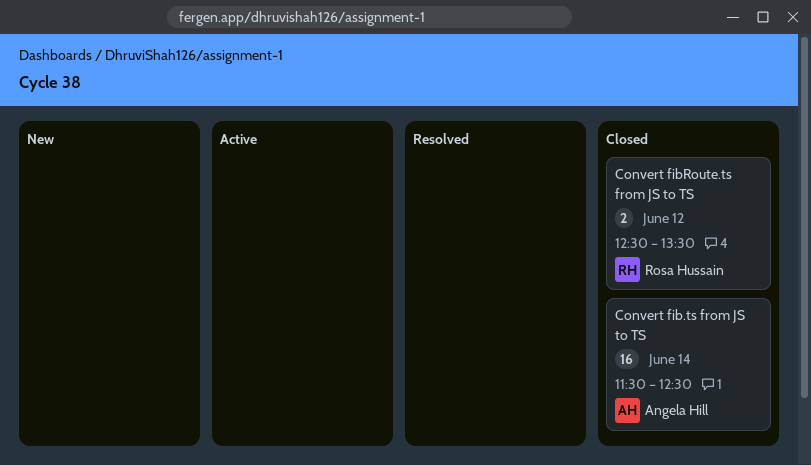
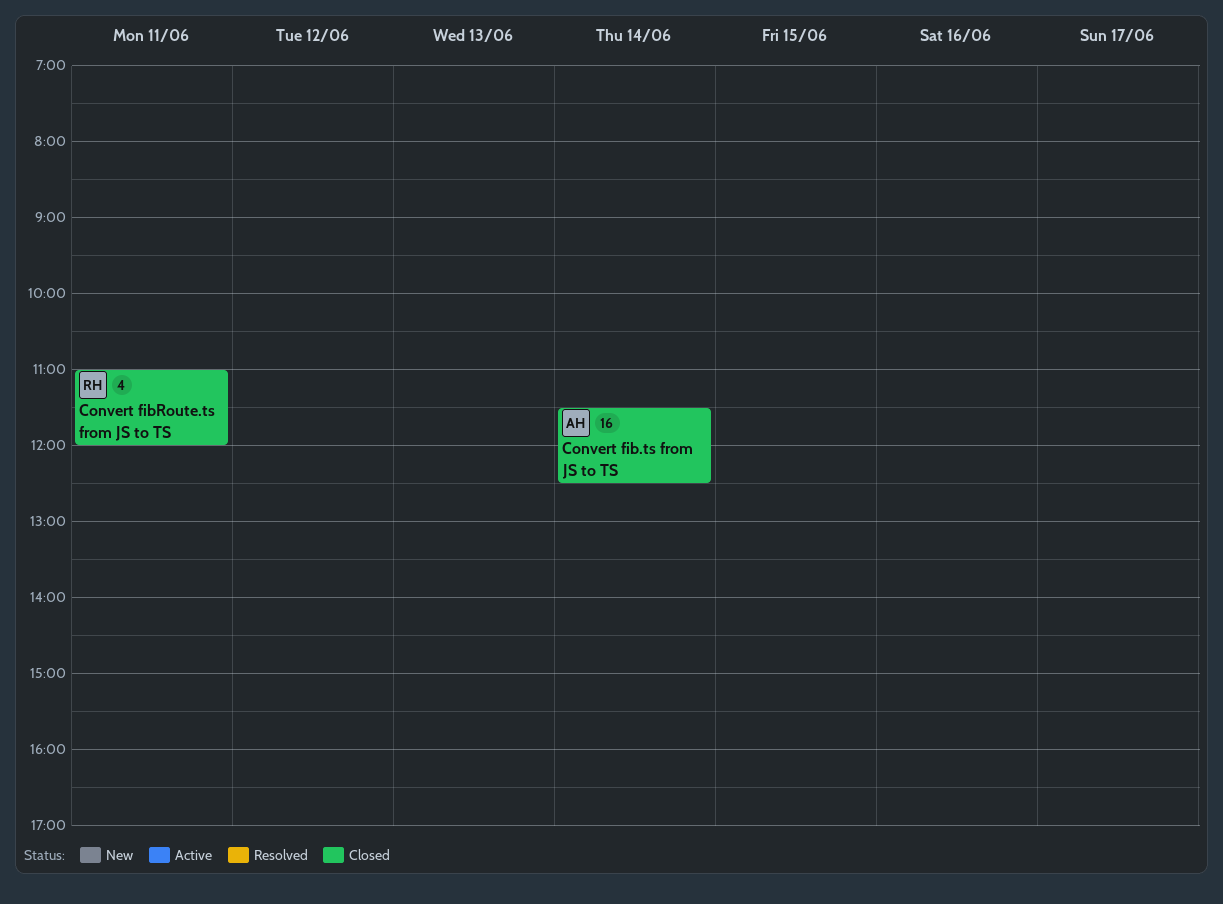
Convert fibRoute.ts from JS to TS, estimate: 2 -> 4
Convert fibRoute.ts from JS to TS, day: Jun 12 -> Jun 11
Convert fibRoute.ts from JS to TS, begins: 12:30 -> 11:00
Convert fibRoute.ts from JS to TS, ends: 13:30 -> 12:00

